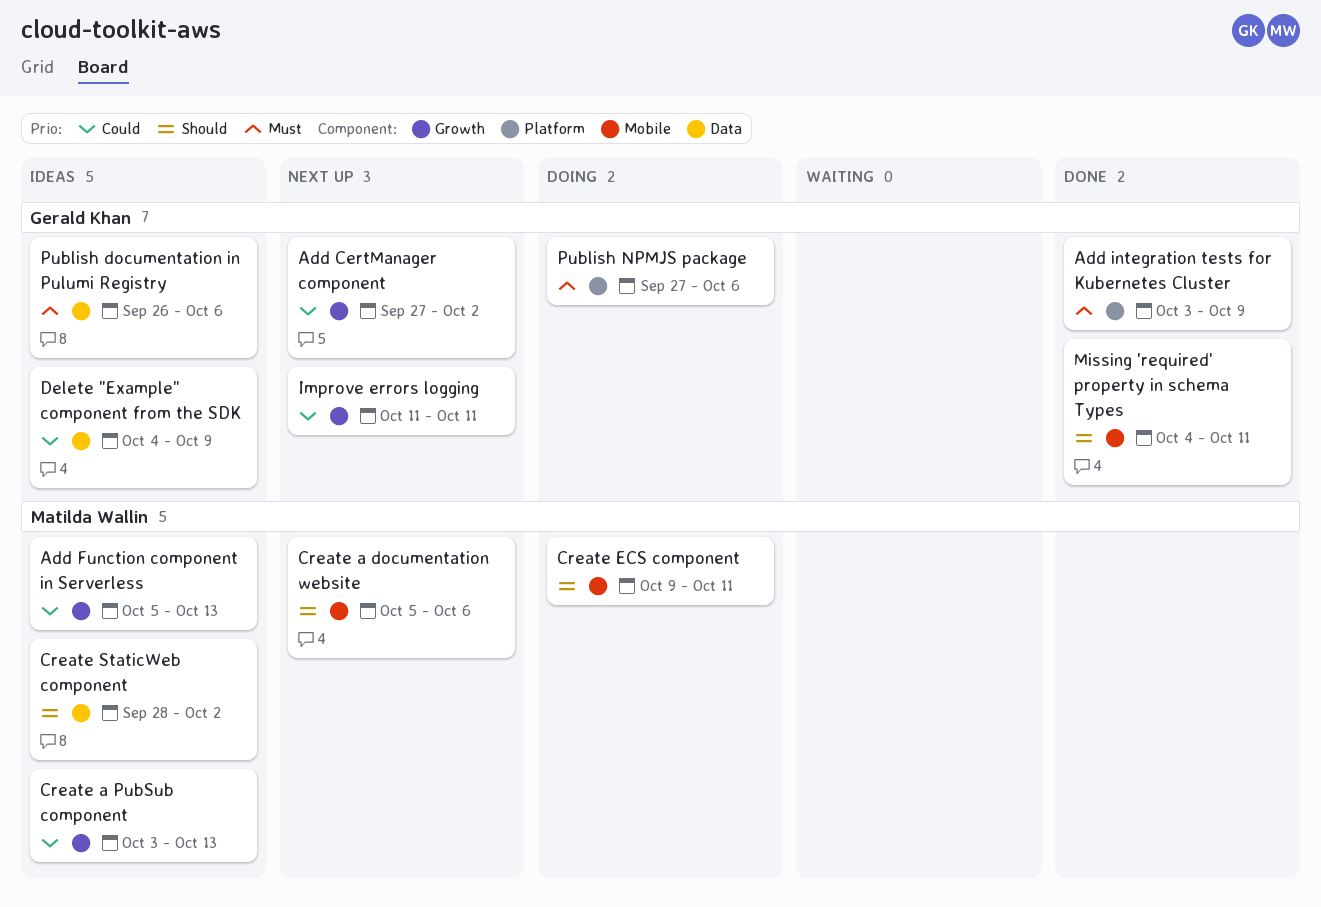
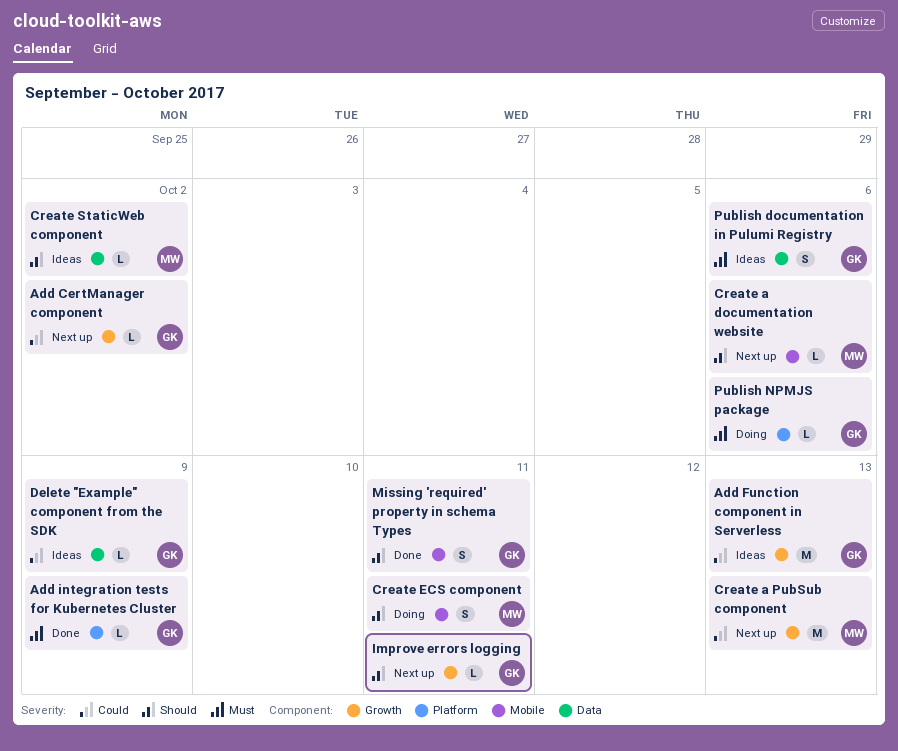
Add Function component in Serverless, owner: Matilda Wallin -> Gerald Khan
Create a PubSub component, status: Ideas -> Next up
Improve errors logging, priority: Could -> Should

